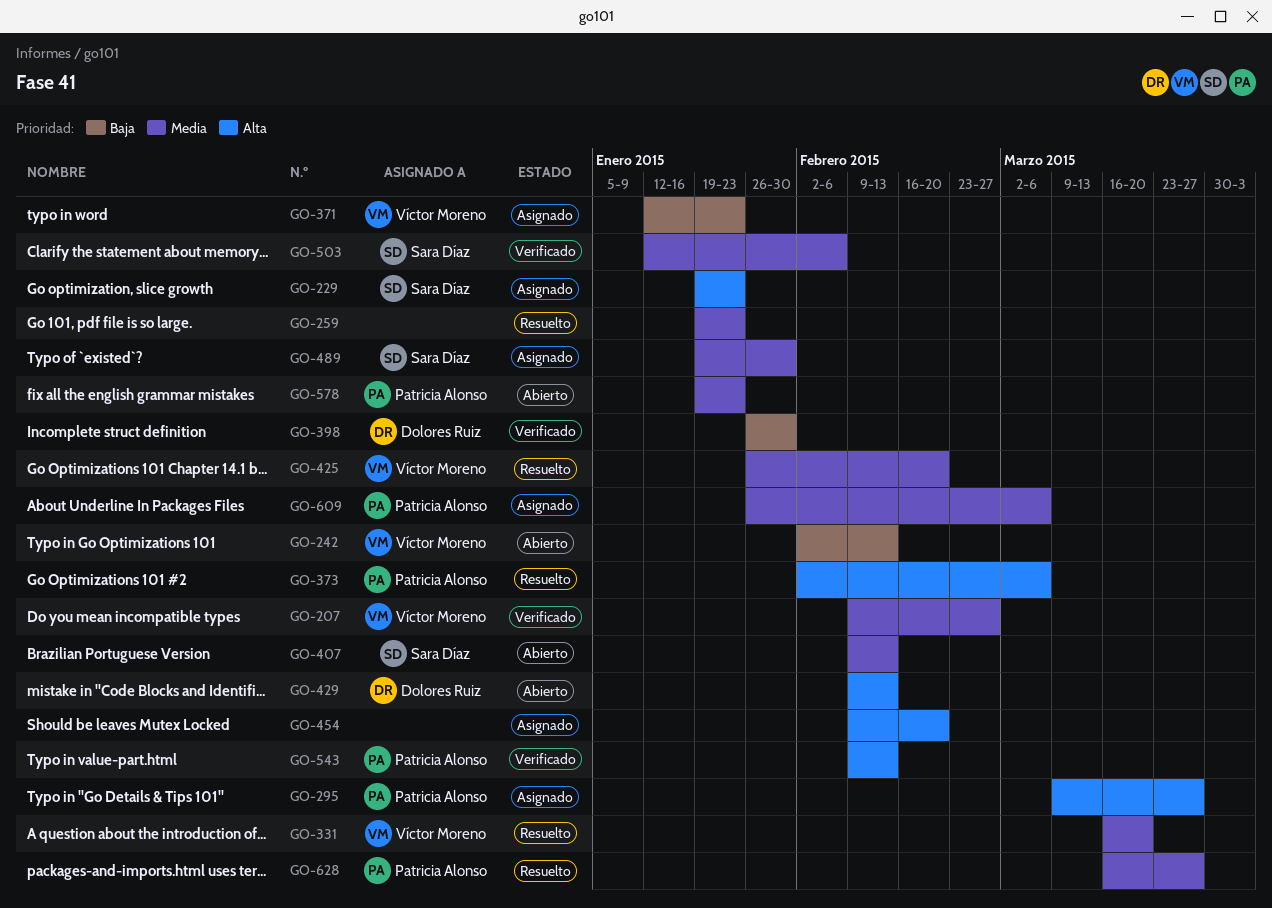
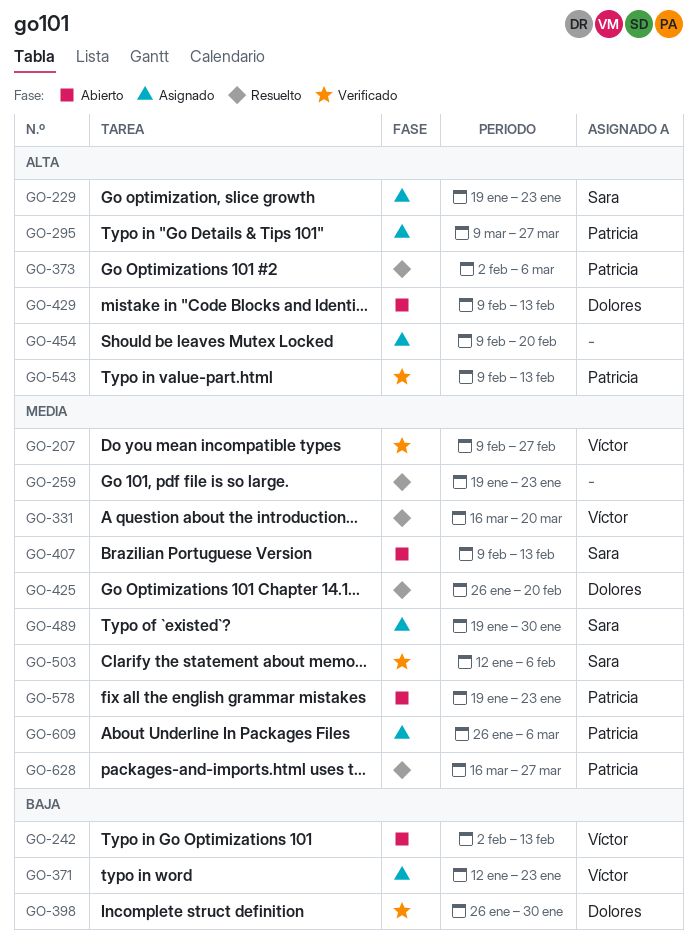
GO-425, owner: Víctor Moreno -> Dolores Ruiz

